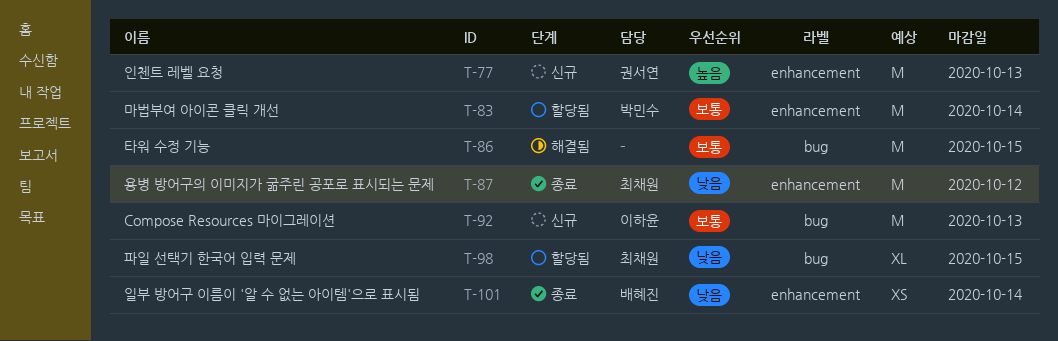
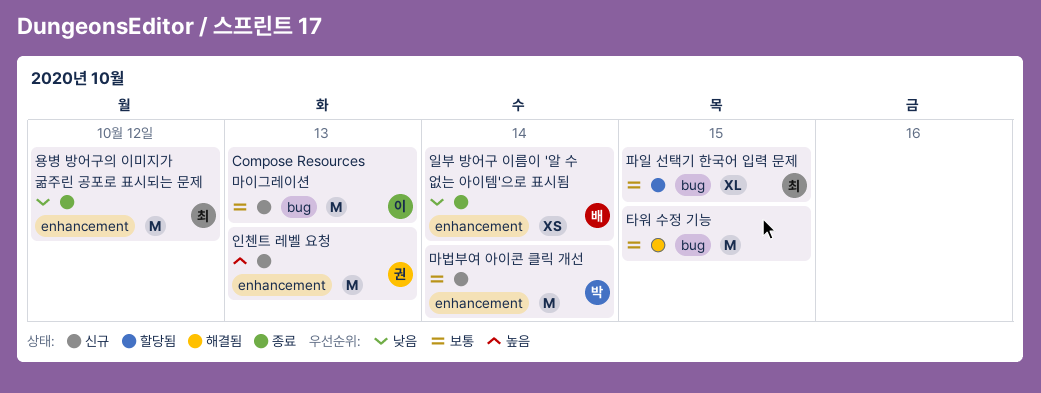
마법부여 아이콘 클릭 개선, status: 할당됨 -> 신규
파일 선택기 한국어 입력 문제, priority: 낮음 -> 보통

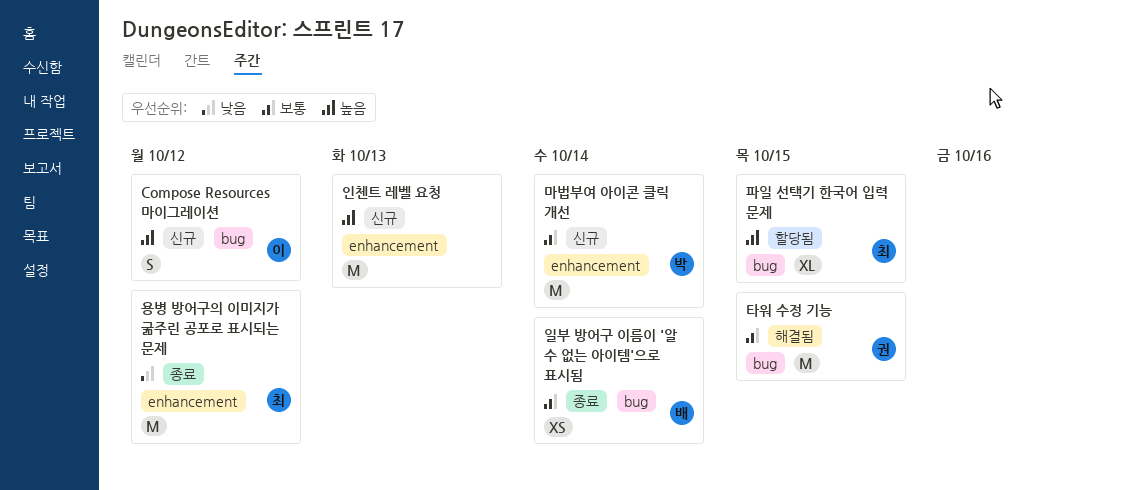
Compose Resources 마이그레이션, priority: 보통 -> 높음
Compose Resources 마이그레이션, estimate: M -> S
Compose Resources 마이그레이션, due: Oct 13 -> Oct 12
인첸트 레벨 요청, owner: 권 -> none
일부 방어구 이름이 '알 수 없는 아이템'으로 표시됨, priority: 낮음 -> 보통
일부 방어구 이름이 '알 수 없는 아이템'으로 표시됨, label: enhancement -> bug
타워 수정 기능, owner: none -> 권
파일 선택기 한국어 입력 문제, priority: 보통 -> 높음

